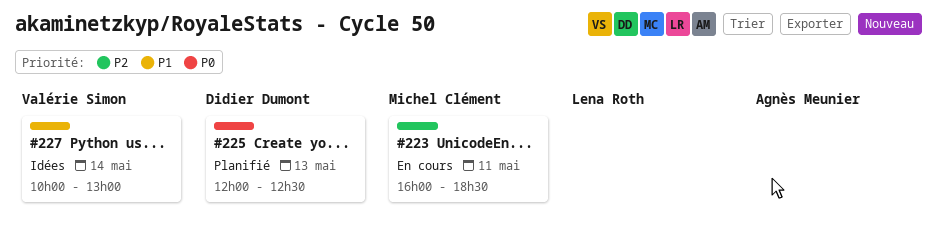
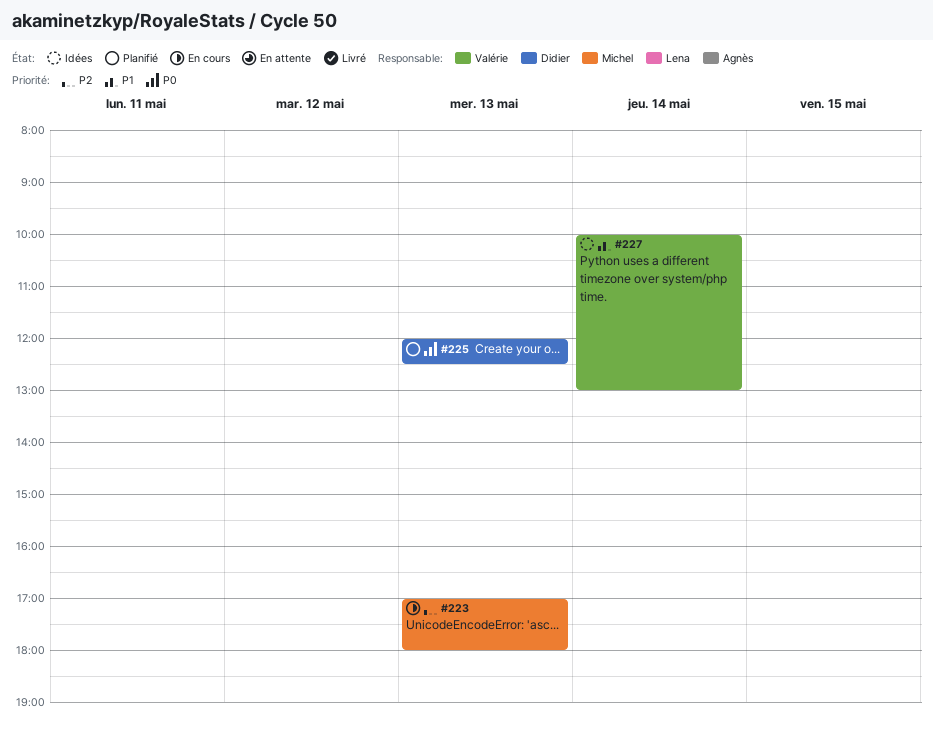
#223, day: May 11 -> May 13
#223, begins: 16:00 -> 17:00
#223, ends: 18:30 -> 18:00

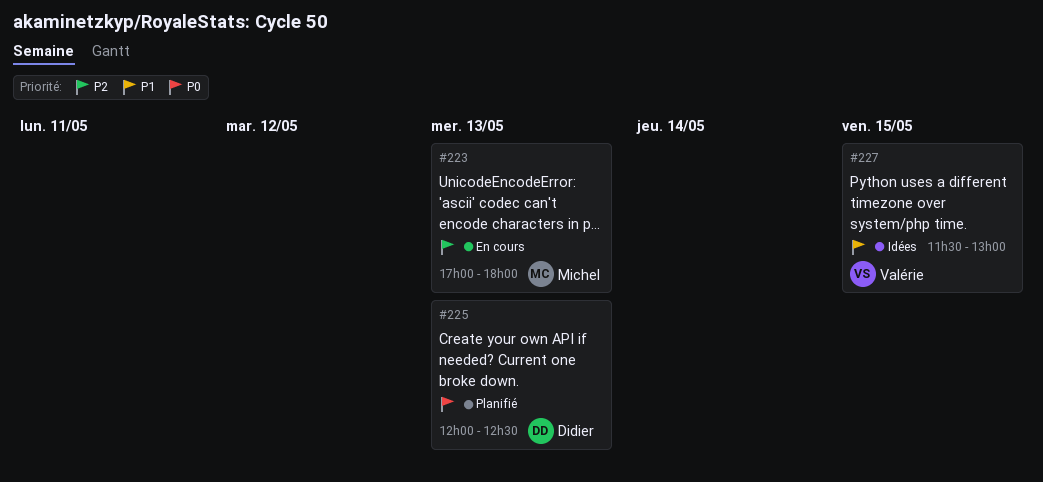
#227, day: May 14 -> May 15
#227, begins: 10:00 -> 11:30

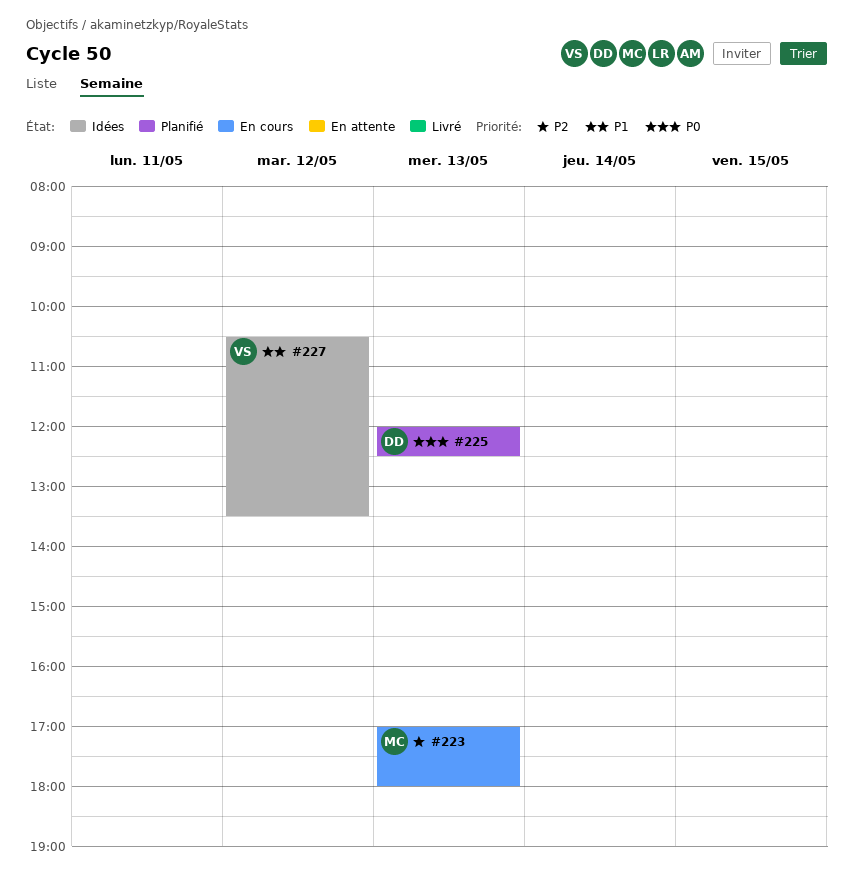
#227, day: May 15 -> May 12
#227, begins: 11:30 -> 10:30
#227, ends: 13:00 -> 13:30

